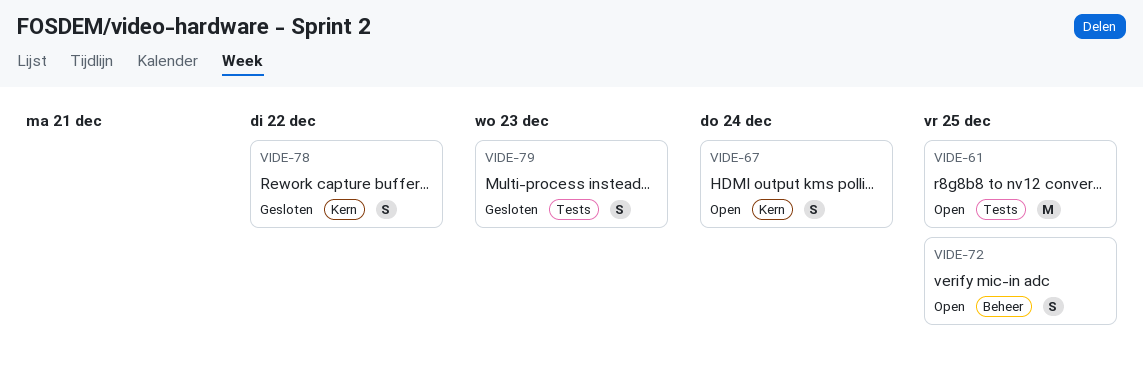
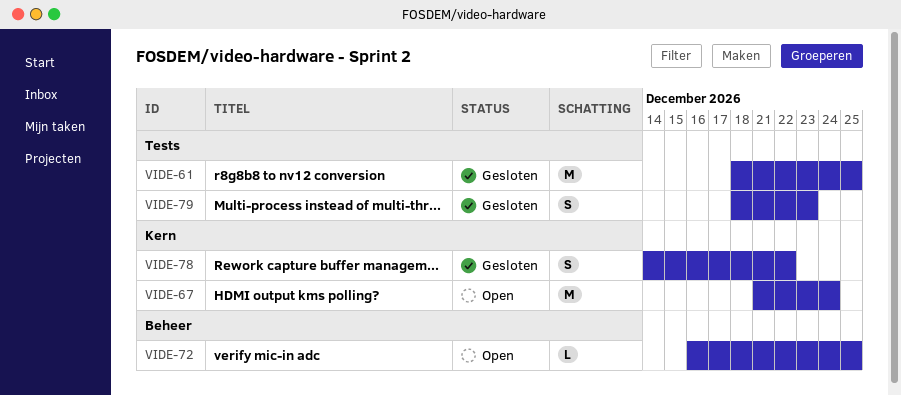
VIDE-61, status: Open -> Gesloten
VIDE-67, estimate: S -> M
VIDE-72, estimate: S -> L

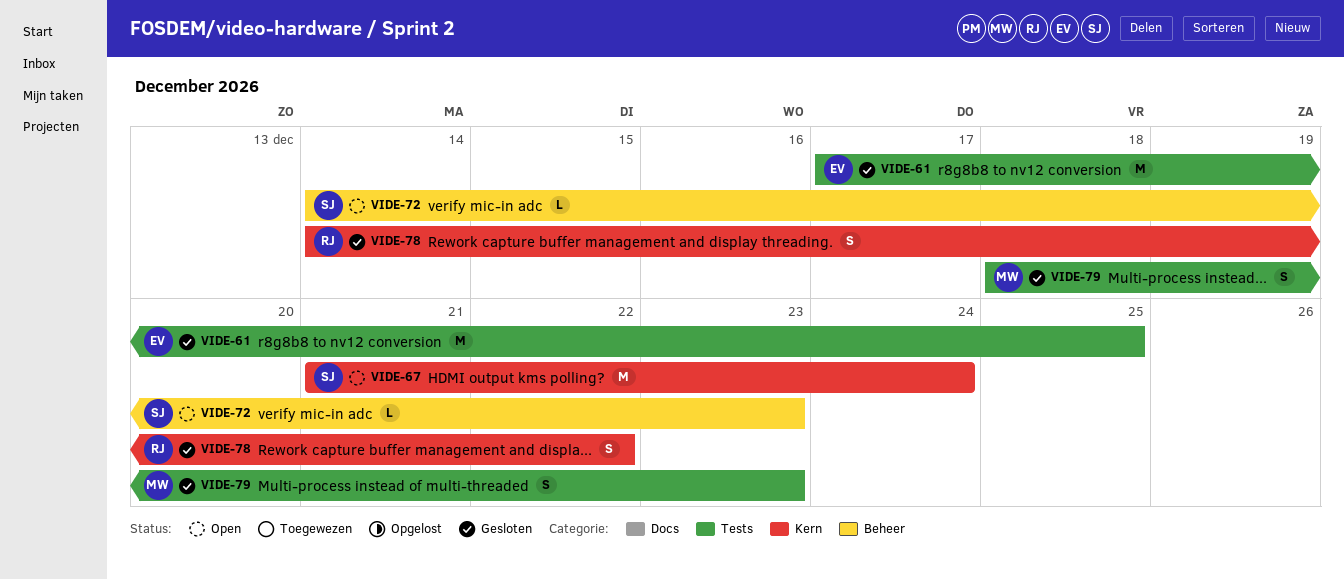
VIDE-61, start: Dec 18 -> Dec 17
VIDE-72, start: Dec 16 -> Dec 14
VIDE-72, due: Dec 25 -> Dec 23

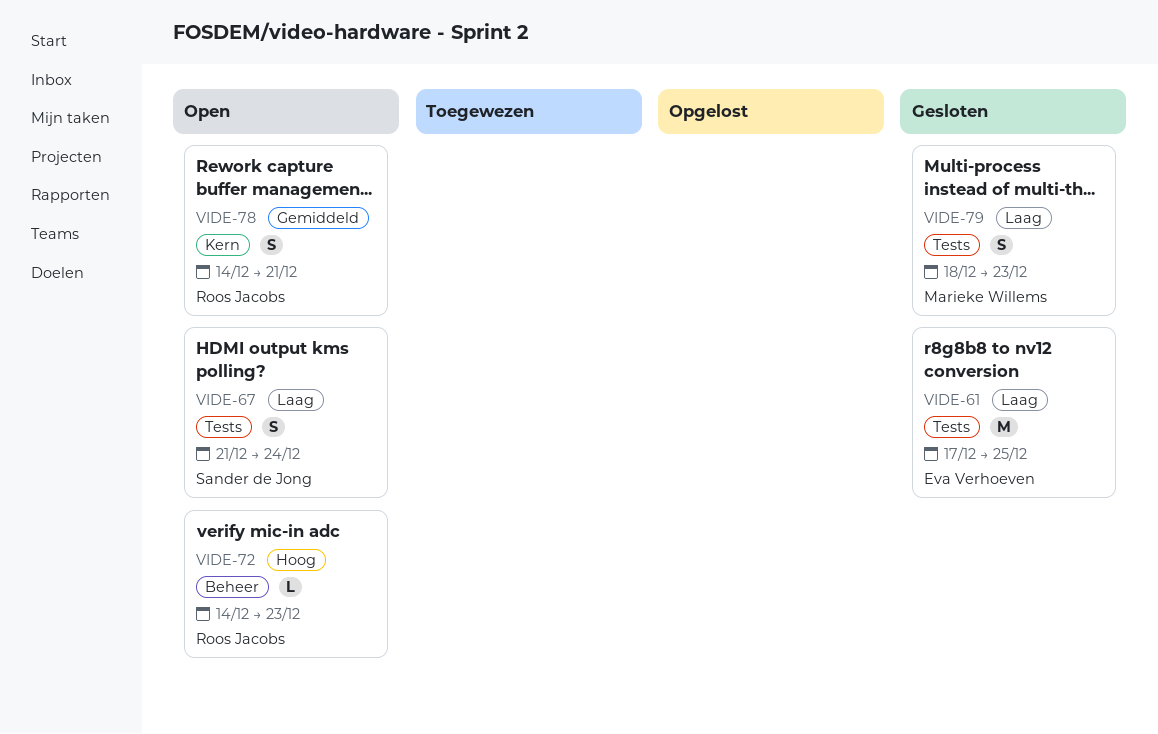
VIDE-67, label: Kern -> Tests
VIDE-67, estimate: M -> S
VIDE-72, owner: Sander de Jong -> Roos Jacobs
VIDE-78, status: Gesloten -> Open
VIDE-78, due: Dec 22 -> Dec 21

